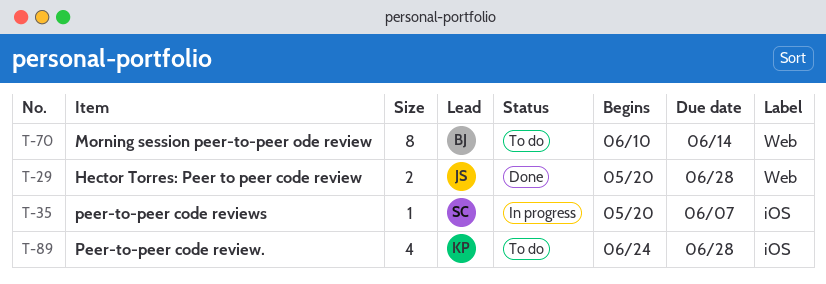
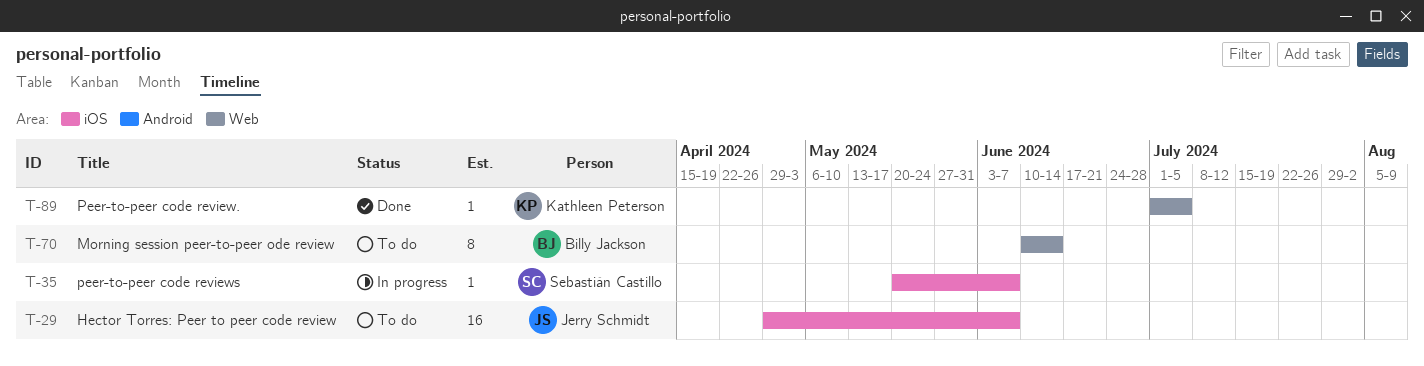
T-29, status: Done -> To do
T-29, label: Web -> iOS
T-29, estimate: 2 -> 16
T-29, start: May 20 -> Apr 29
T-29, due: Jun 28 -> Jun 7
T-89, status: To do -> Done
T-89, label: iOS -> Web
T-89, estimate: 4 -> 1
T-89, start: Jun 24 -> Jul 1
T-89, due: Jun 28 -> Jul 5

